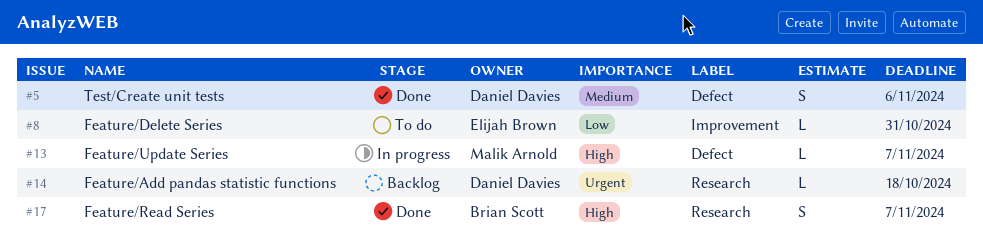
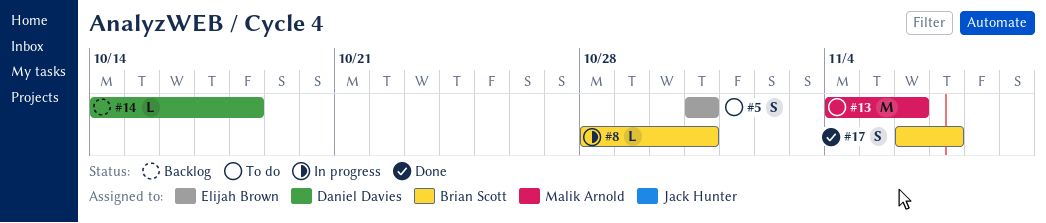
#5, status: Done -> To do
#5, owner: Daniel Davies -> Elijah Brown
#5, due: Nov 6 -> Oct 31
#8, status: To do -> In progress
#8, owner: Elijah Brown -> Brian Scott
#13, status: In progress -> To do
#13, estimate: L -> M
#13, due: Nov 7 -> Nov 6

